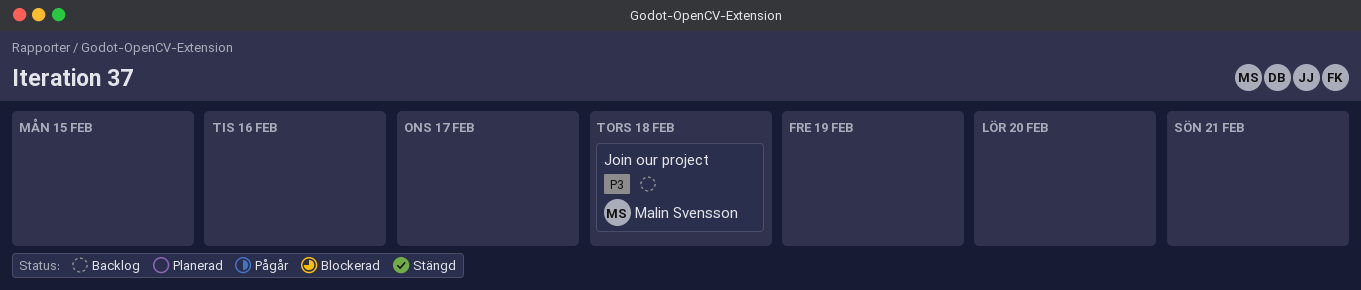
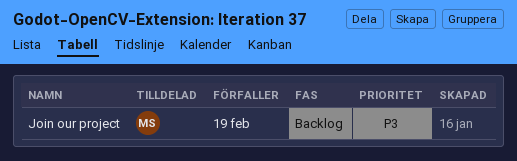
Join our project, due: Feb 18 -> Feb 19

